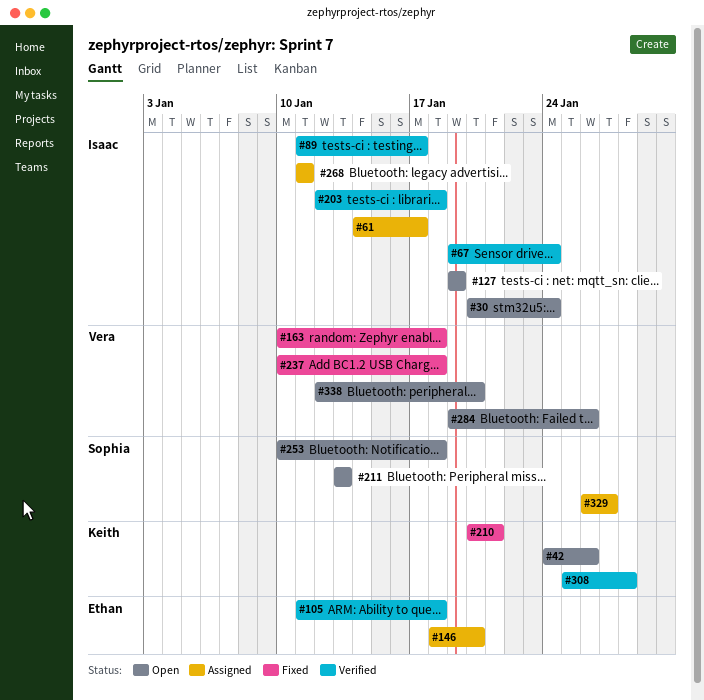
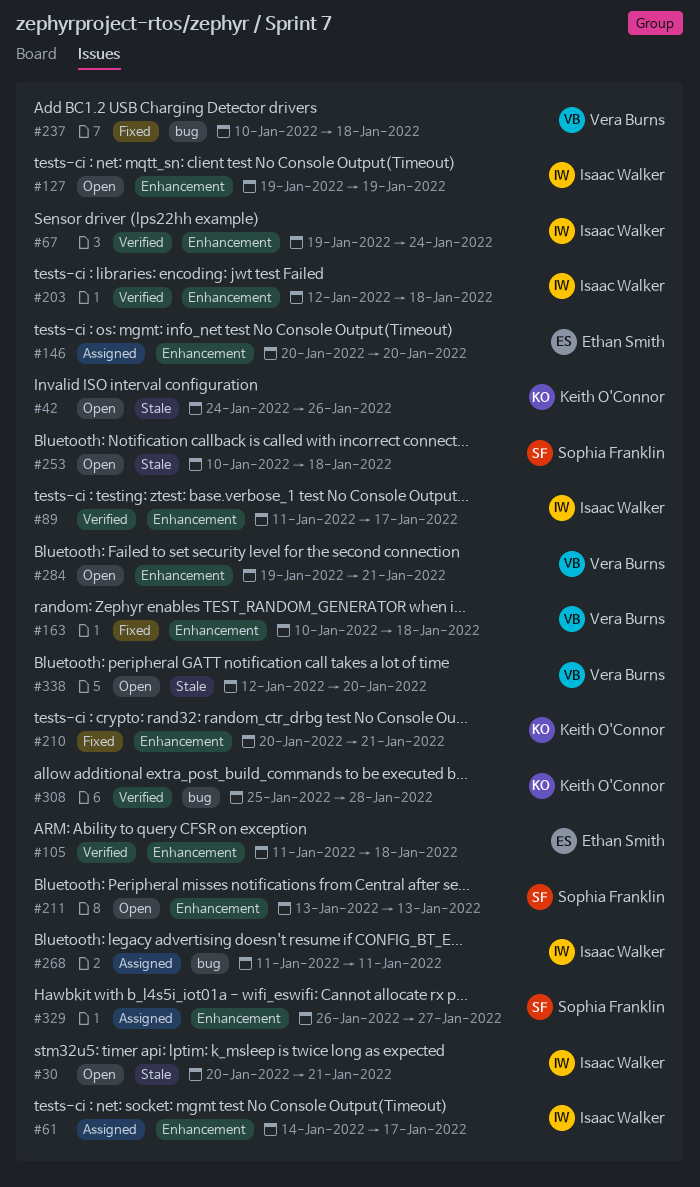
#30, due: Jan 24 -> Jan 21
#146, start: Jan 18 -> Jan 20
#284, due: Jan 26 -> Jan 21

